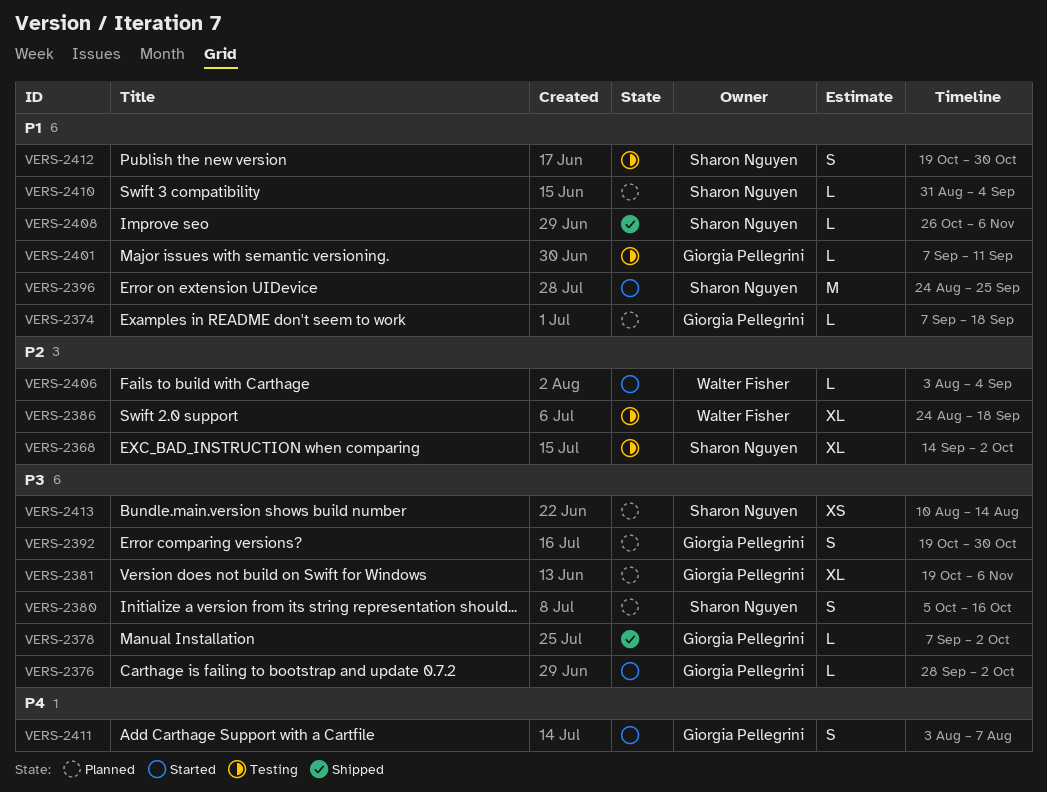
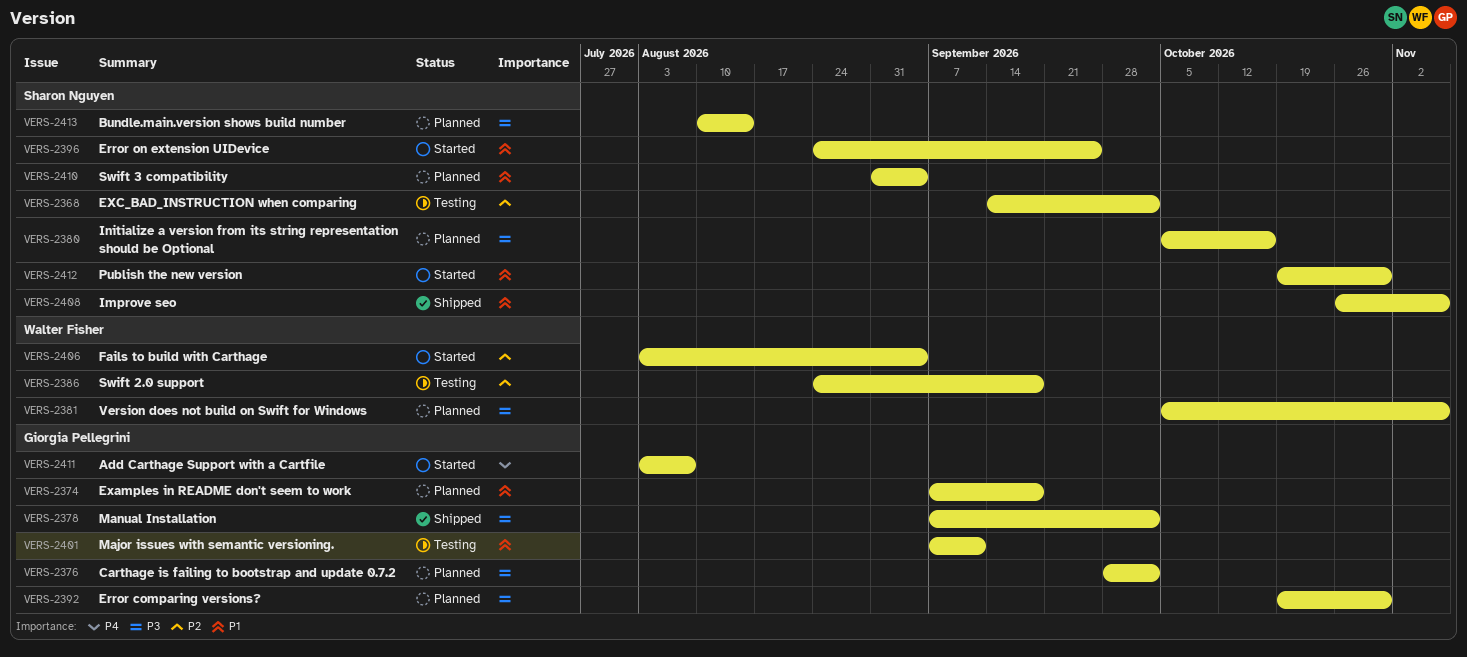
VERS-2376, status: Started -> Planned
VERS-2381, owner: Giorgia Pellegrini -> Walter Fisher
VERS-2381, start: Oct 19 -> Oct 5
VERS-2412, status: Testing -> Started

